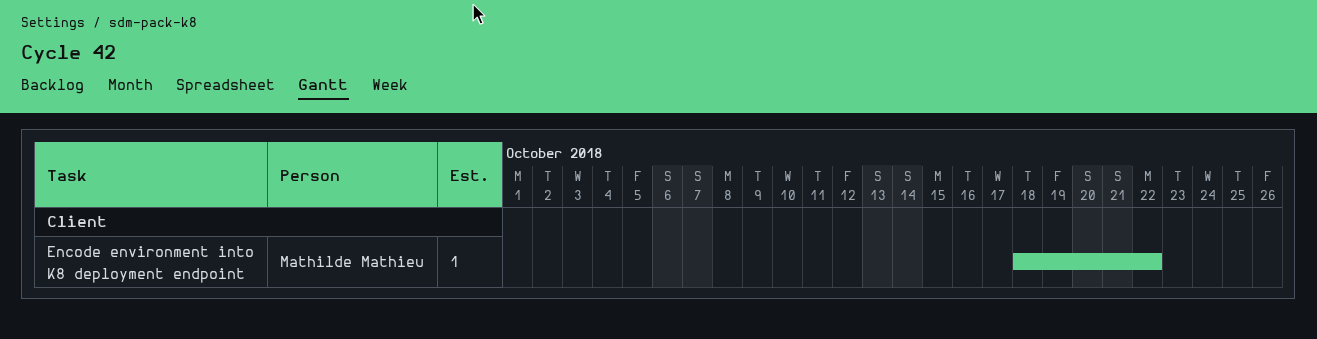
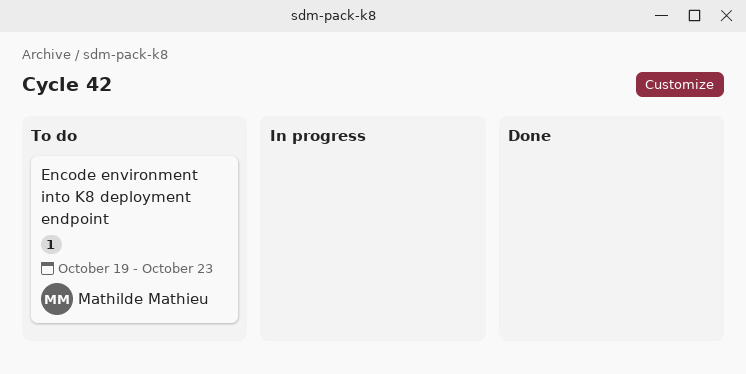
Encode environment into K8 deployment endpoint, start: Oct 18 -> Oct 19
Encode environment into K8 deployment endpoint, due: Oct 22 -> Oct 23

